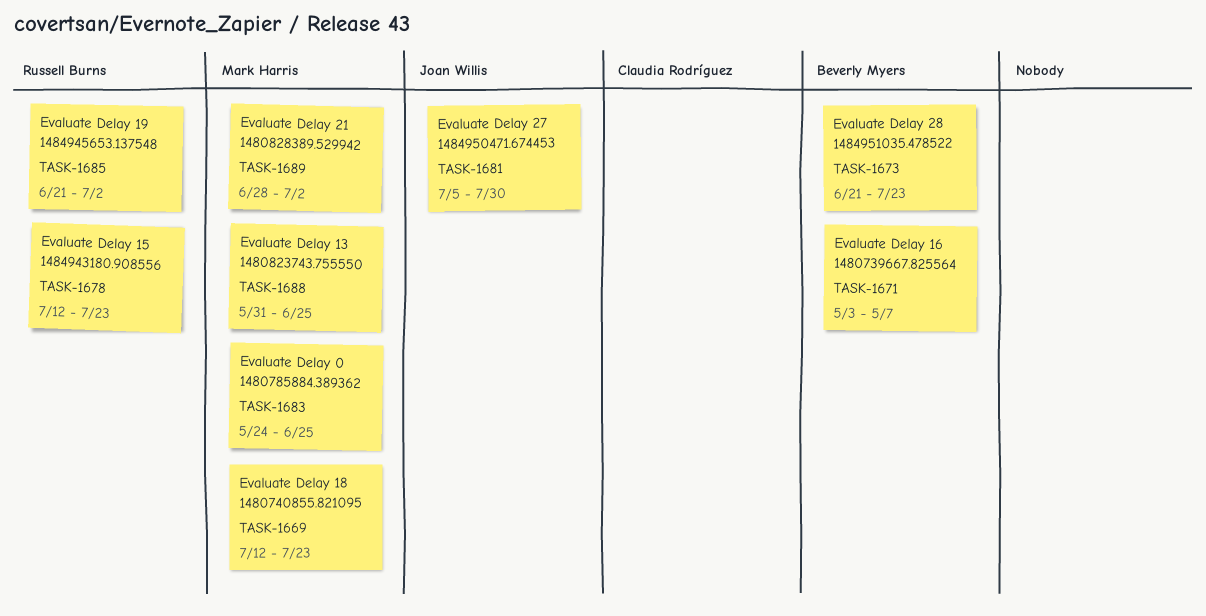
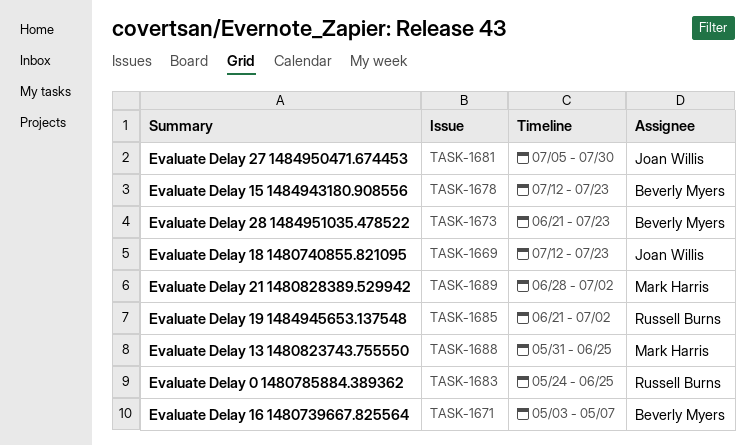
TASK-1669, owner: Mark Harris -> Joan Willis
TASK-1678, owner: Russell Burns -> Beverly Myers
TASK-1683, owner: Mark Harris -> Russell Burns

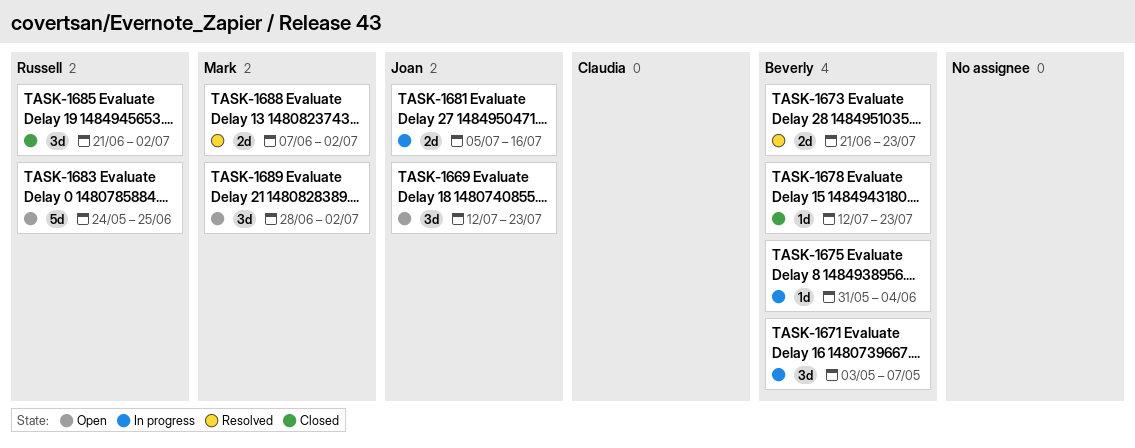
TASK-1675: none -> present
TASK-1681, due: Jul 30 -> Jul 16
TASK-1688, start: May 31 -> Jun 7
TASK-1688, due: Jun 25 -> Jul 2

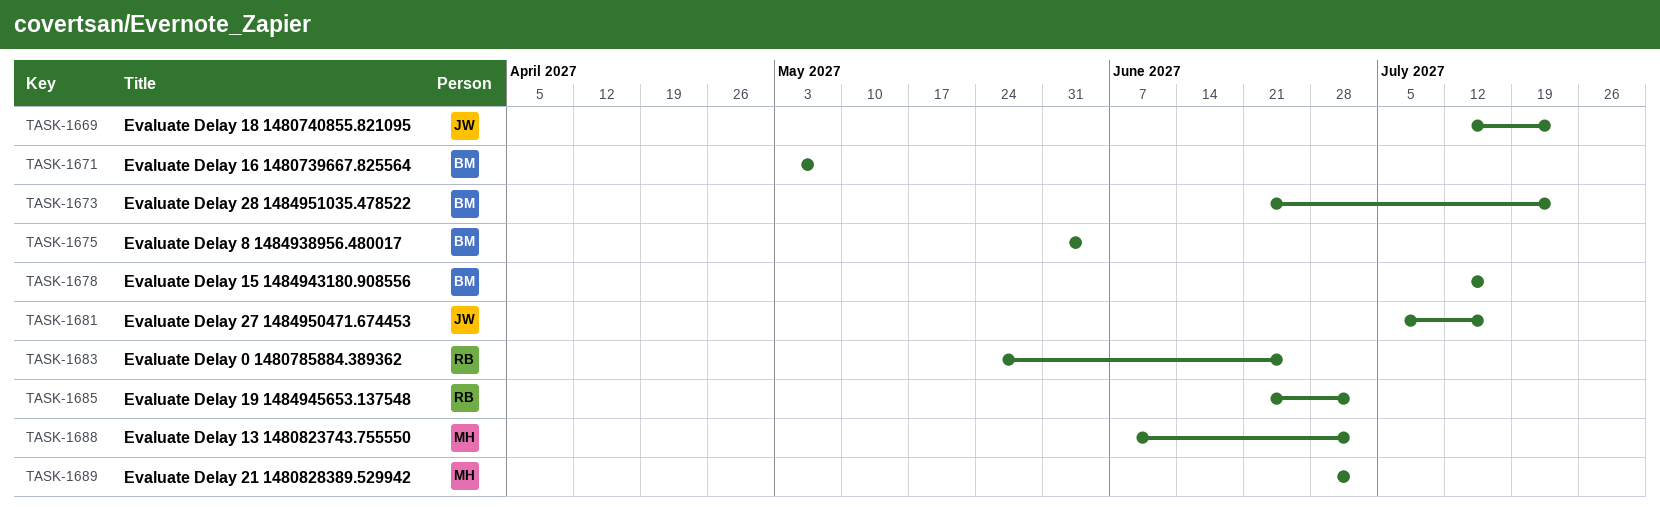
TASK-1678, due: Jul 23 -> Jul 16

